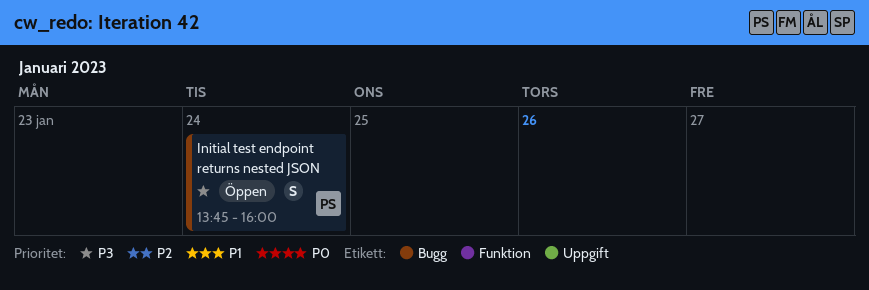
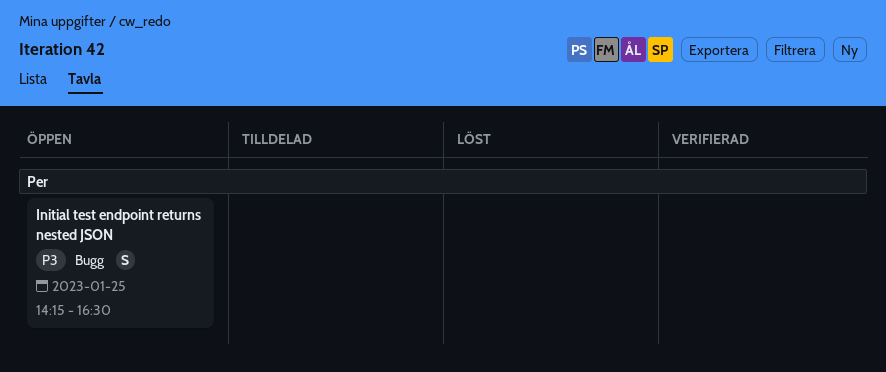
Initial test endpoint returns nested JSON, day: Jan 24 -> Jan 25
Initial test endpoint returns nested JSON, begins: 13:45 -> 14:15
Initial test endpoint returns nested JSON, ends: 16:00 -> 16:30

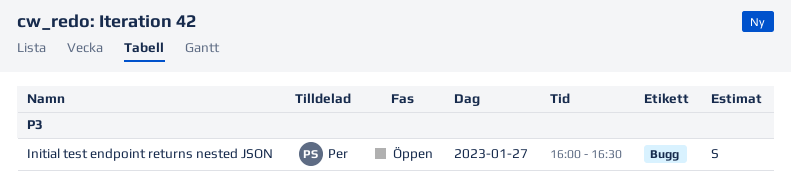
Initial test endpoint returns nested JSON, day: Jan 25 -> Jan 27
Initial test endpoint returns nested JSON, begins: 14:15 -> 16:00

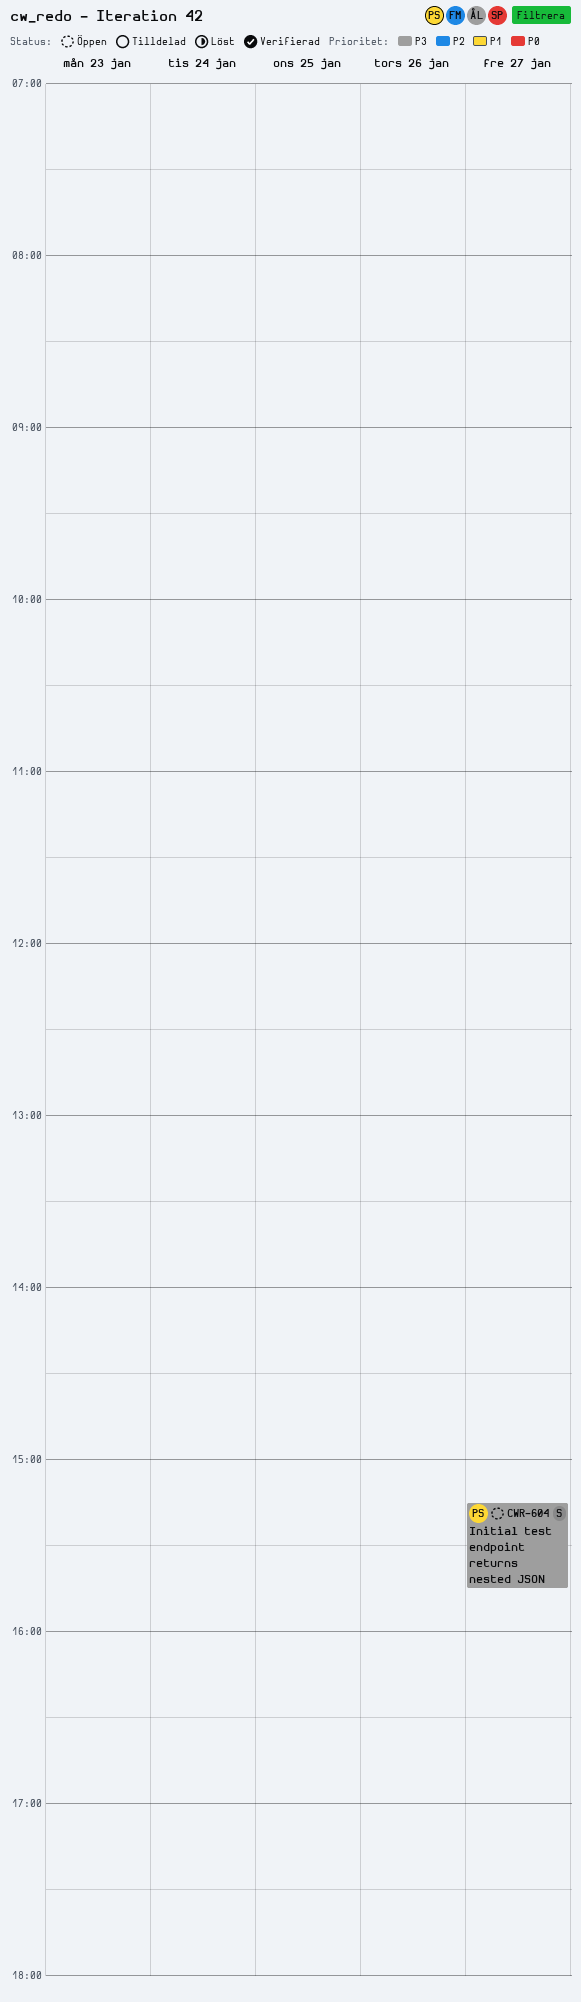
Initial test endpoint returns nested JSON, begins: 16:00 -> 15:15
Initial test endpoint returns nested JSON, ends: 16:30 -> 15:45

